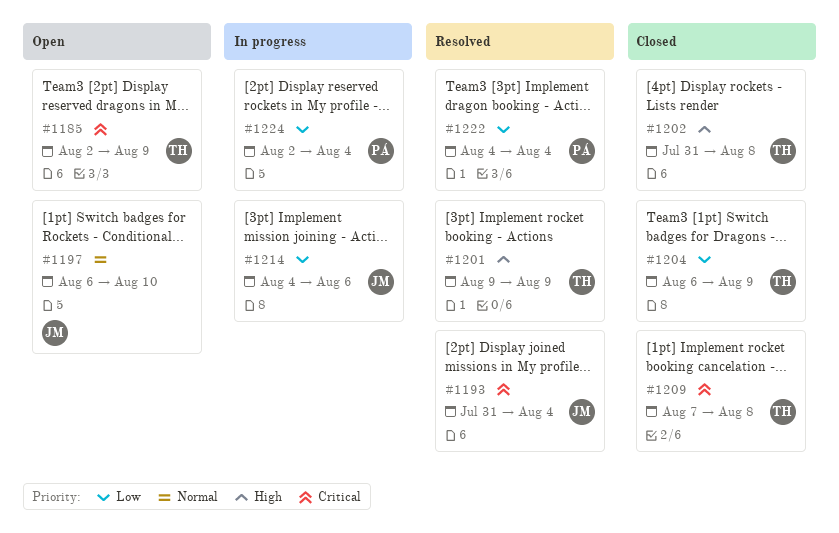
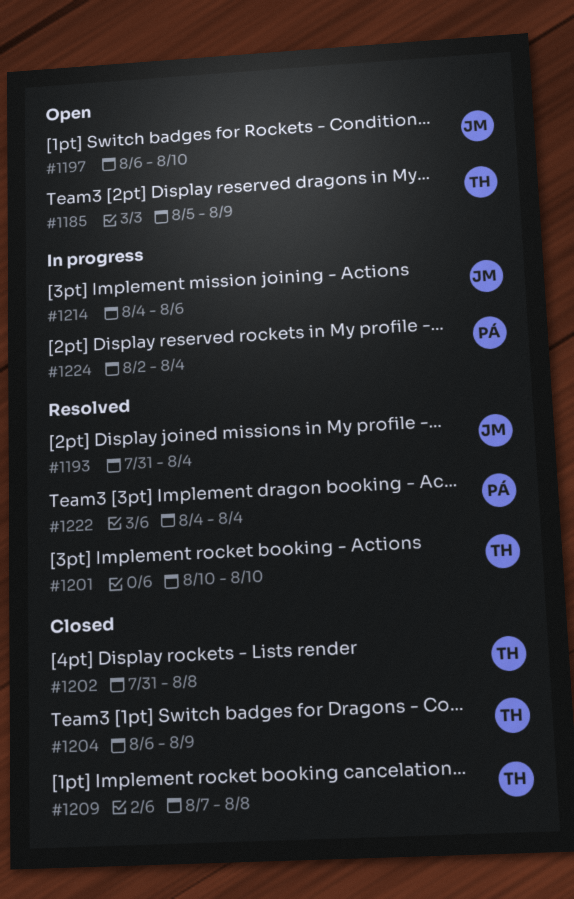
#1185, start: Aug 2 -> Aug 5
#1201, start: Aug 9 -> Aug 10
#1201, due: Aug 9 -> Aug 10

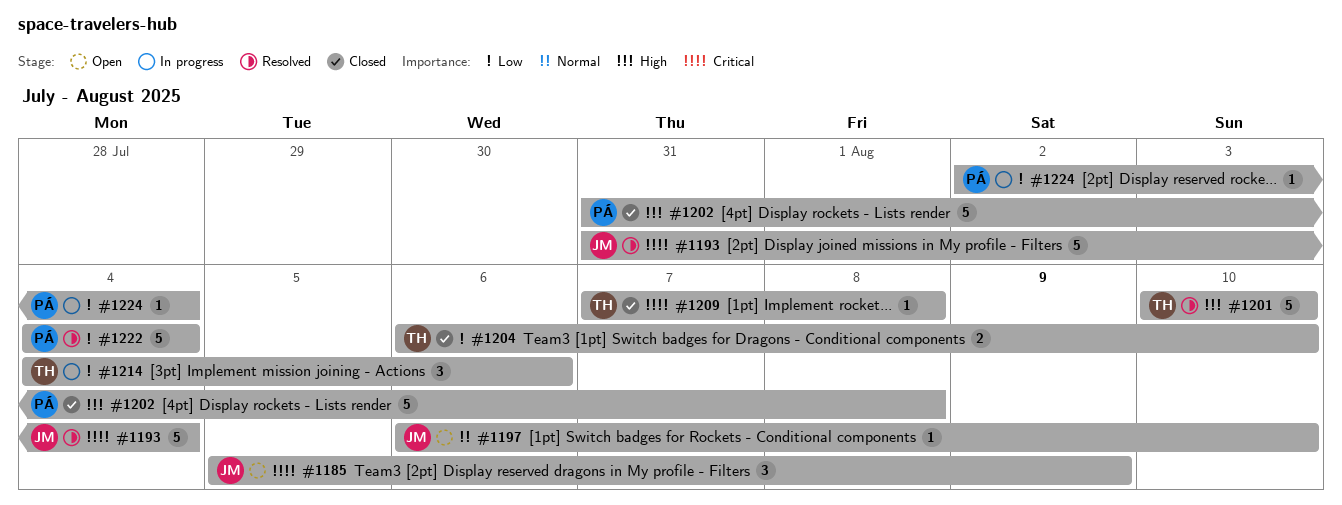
#1185, owner: TH -> JM
#1202, owner: TH -> PÁ
#1204, due: Aug 9 -> Aug 10
#1214, owner: JM -> TH

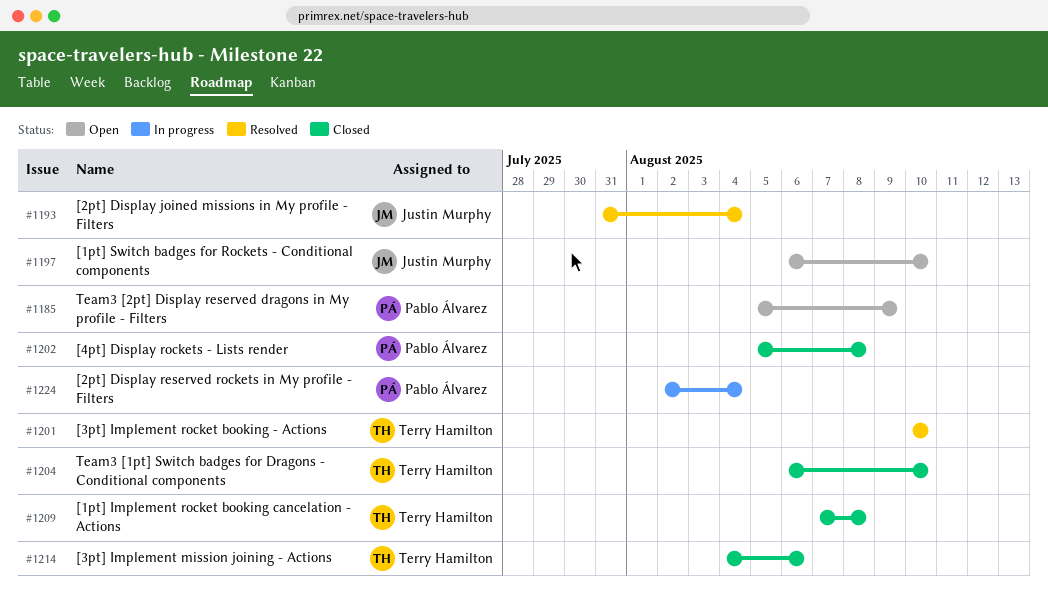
#1185, owner: Justin Murphy -> Pablo Álvarez
#1202, start: Jul 31 -> Aug 5
#1214, status: In progress -> Closed
#1222: present -> none

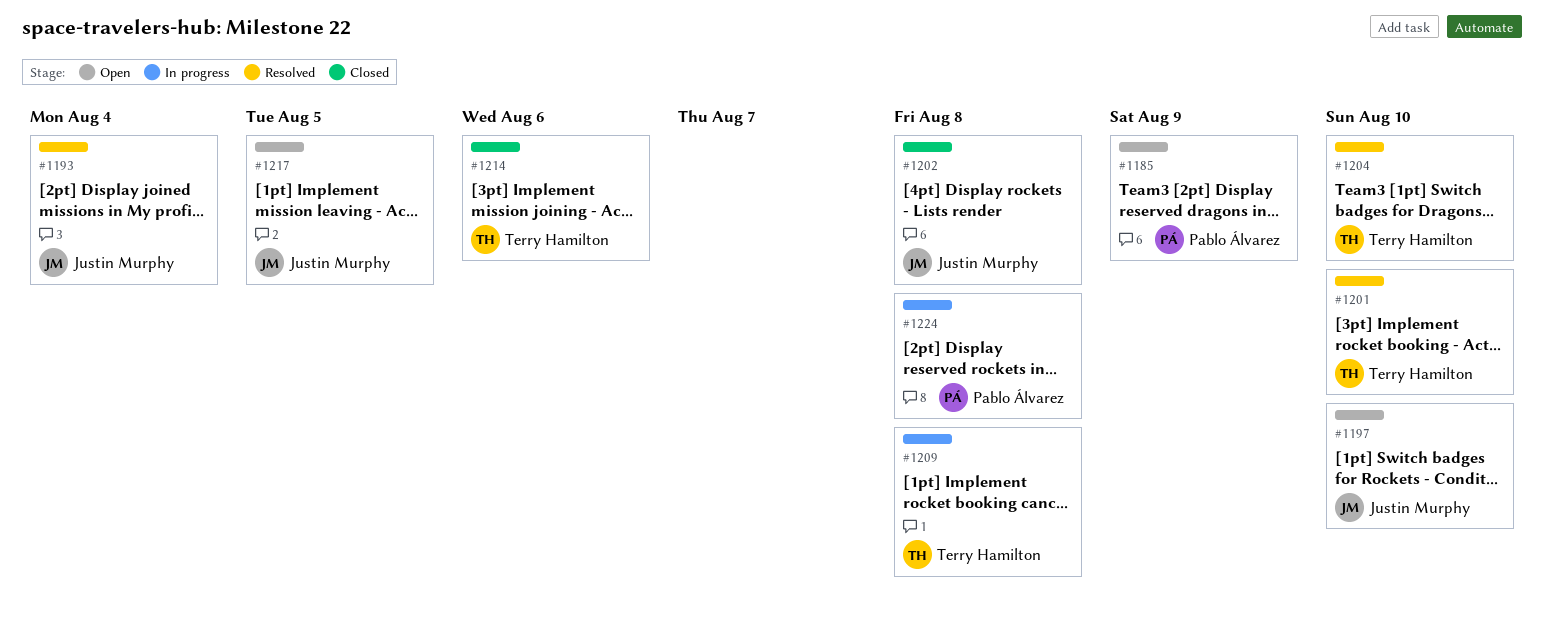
#1202, owner: Pablo Álvarez -> Justin Murphy
#1204, status: Closed -> Resolved
#1209, status: Closed -> In progress
#1217: none -> present
#1224, due: Aug 4 -> Aug 8

